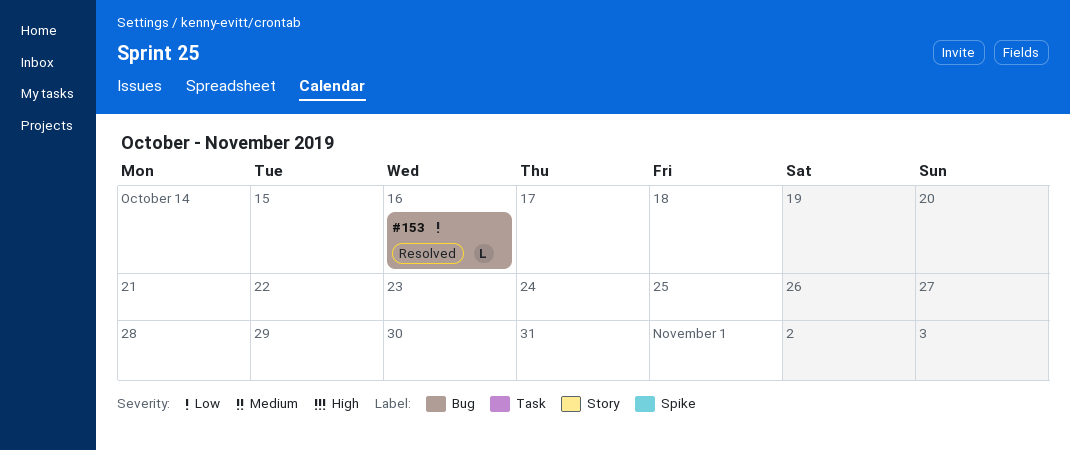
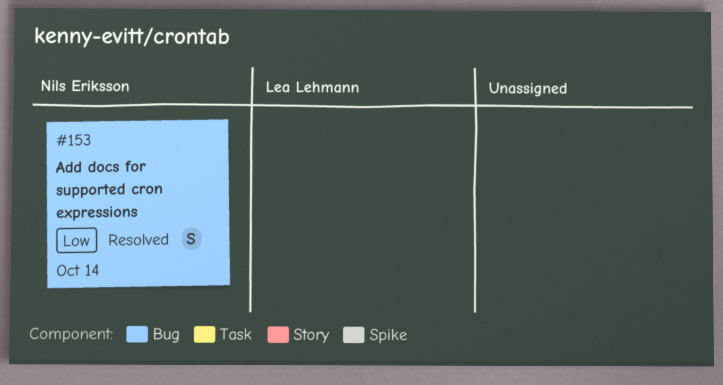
#153, estimate: L -> S
#153, due: Oct 16 -> Oct 14

